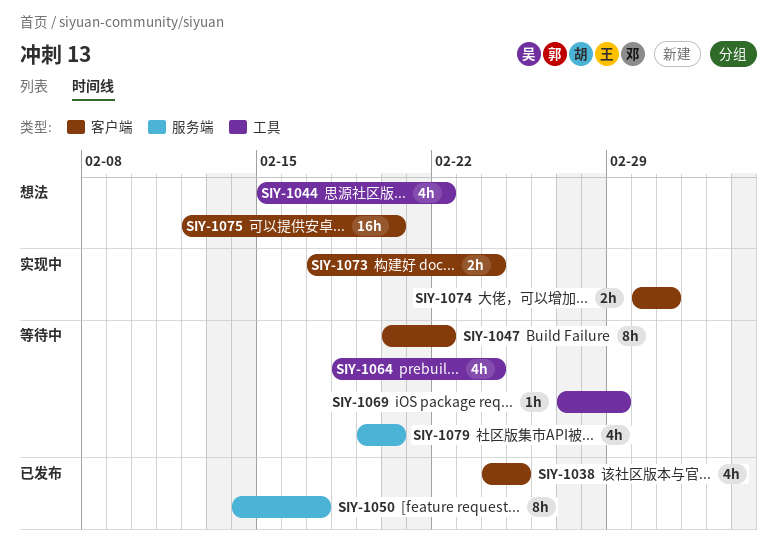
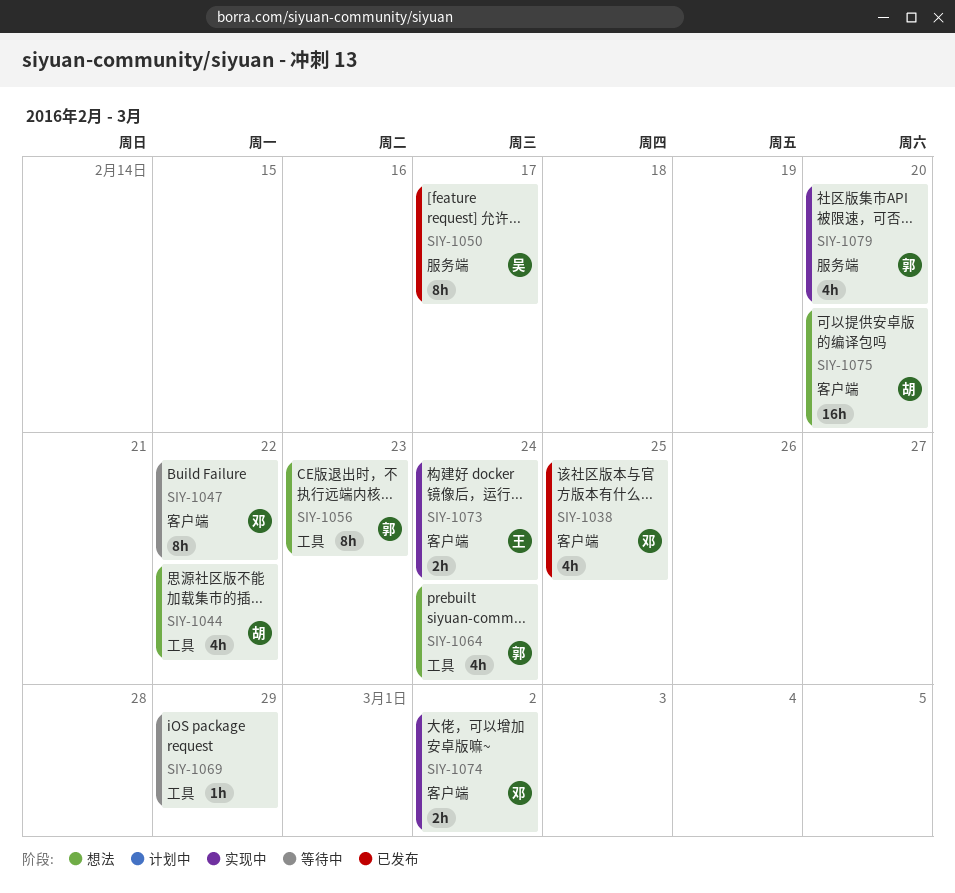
SIY-1056: none -> present
SIY-1064, status: 等待中 -> 想法
SIY-1079, status: 等待中 -> 实现中

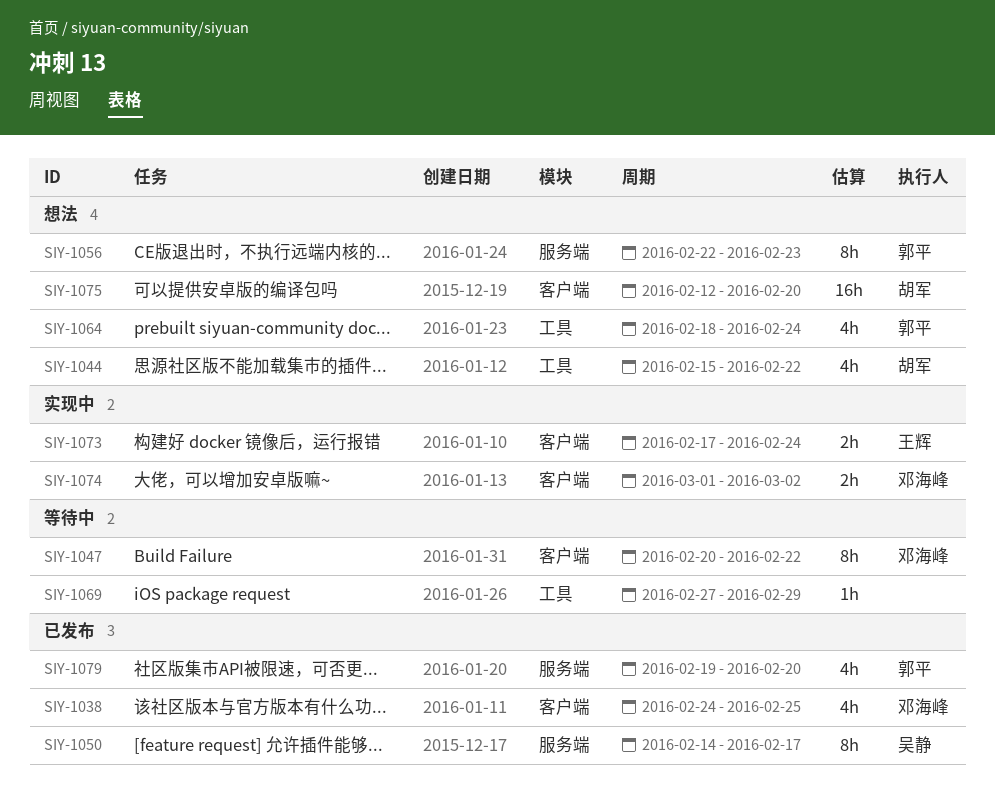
SIY-1056, label: 工具 -> 服务端
SIY-1079, status: 实现中 -> 已发布

